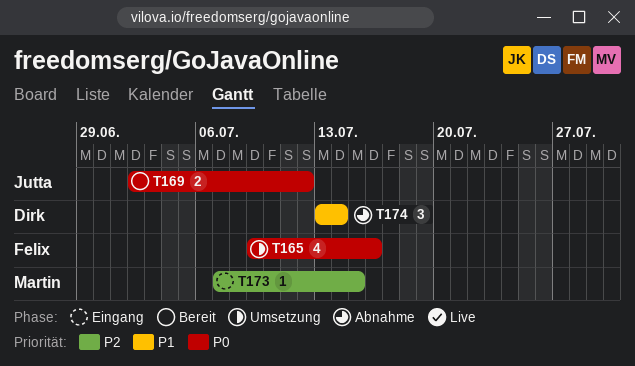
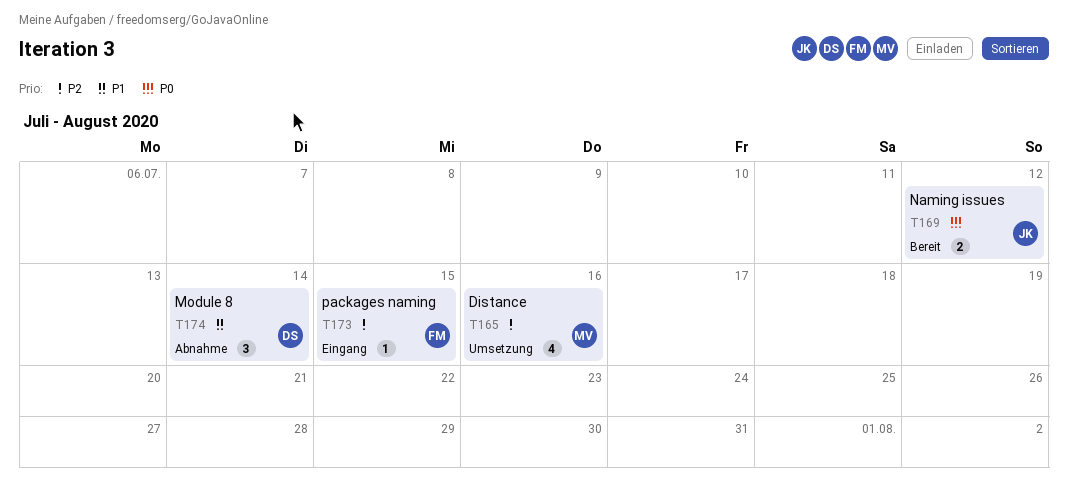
T165, owner: Felix -> Martin
T165, priority: P0 -> P2
T173, owner: Martin -> Felix

